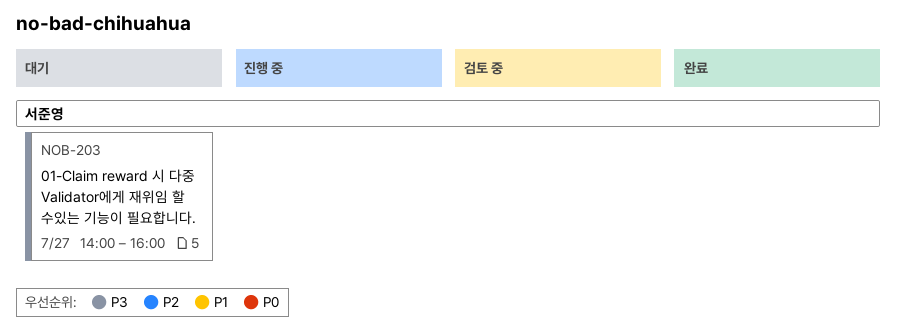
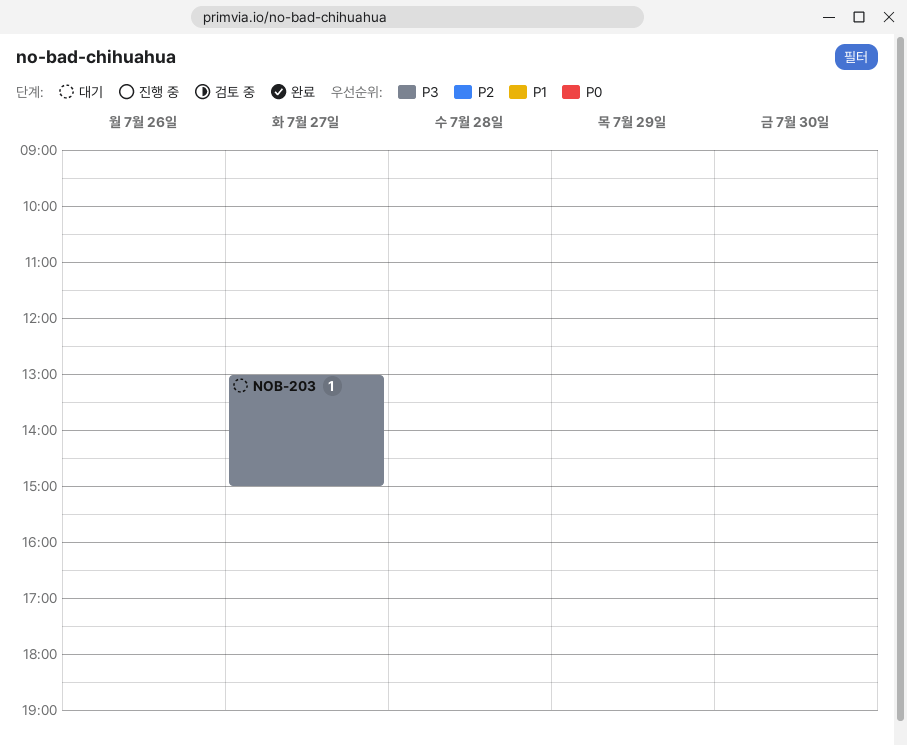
NOB-203, begins: 14:00 -> 13:00
NOB-203, ends: 16:00 -> 15:00

